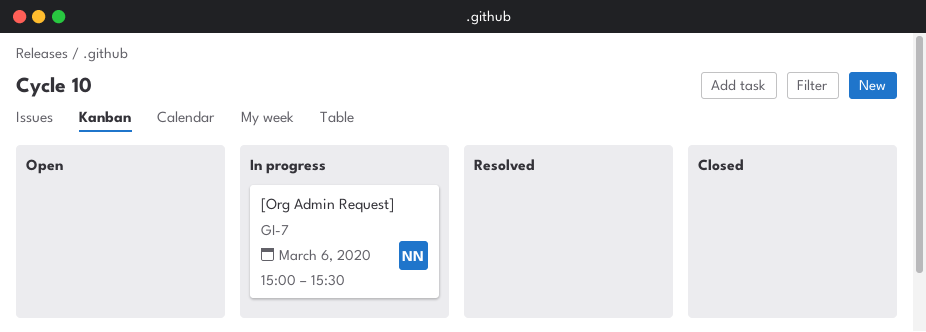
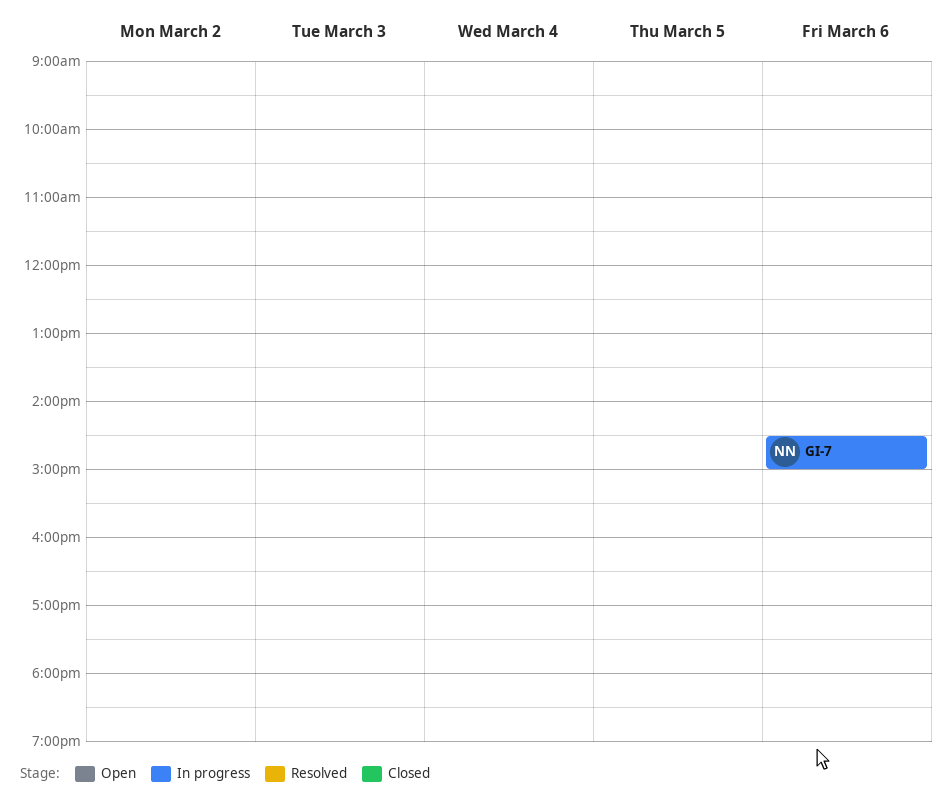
GI-7, begins: 15:00 -> 14:30
GI-7, ends: 15:30 -> 15:00

